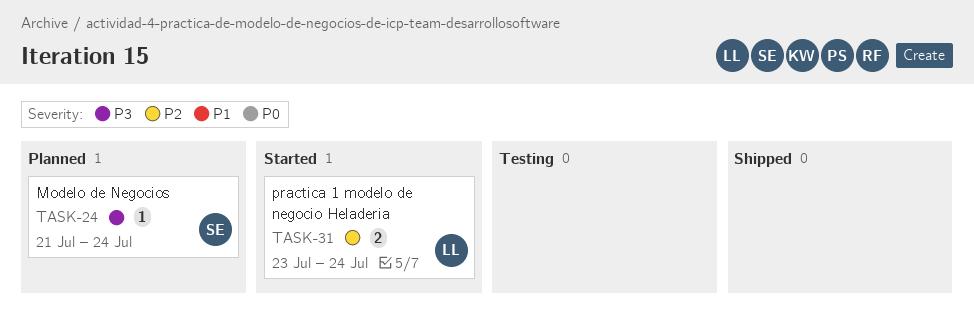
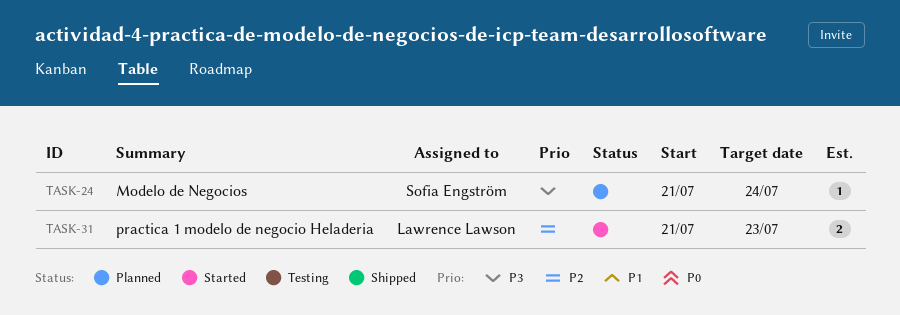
TASK-31, start: Jul 23 -> Jul 21
TASK-31, due: Jul 24 -> Jul 23

